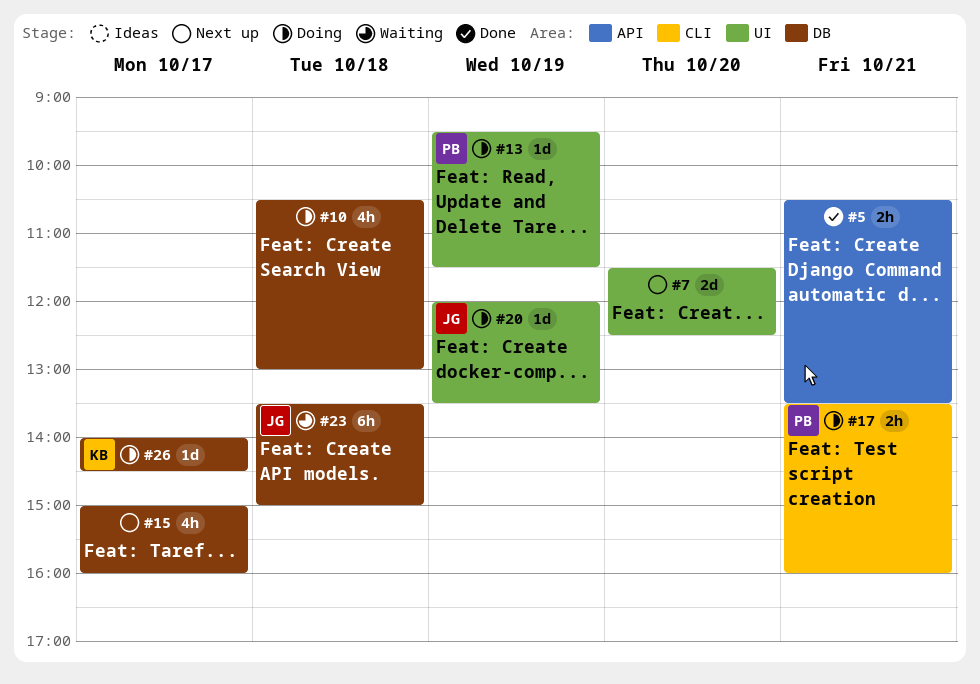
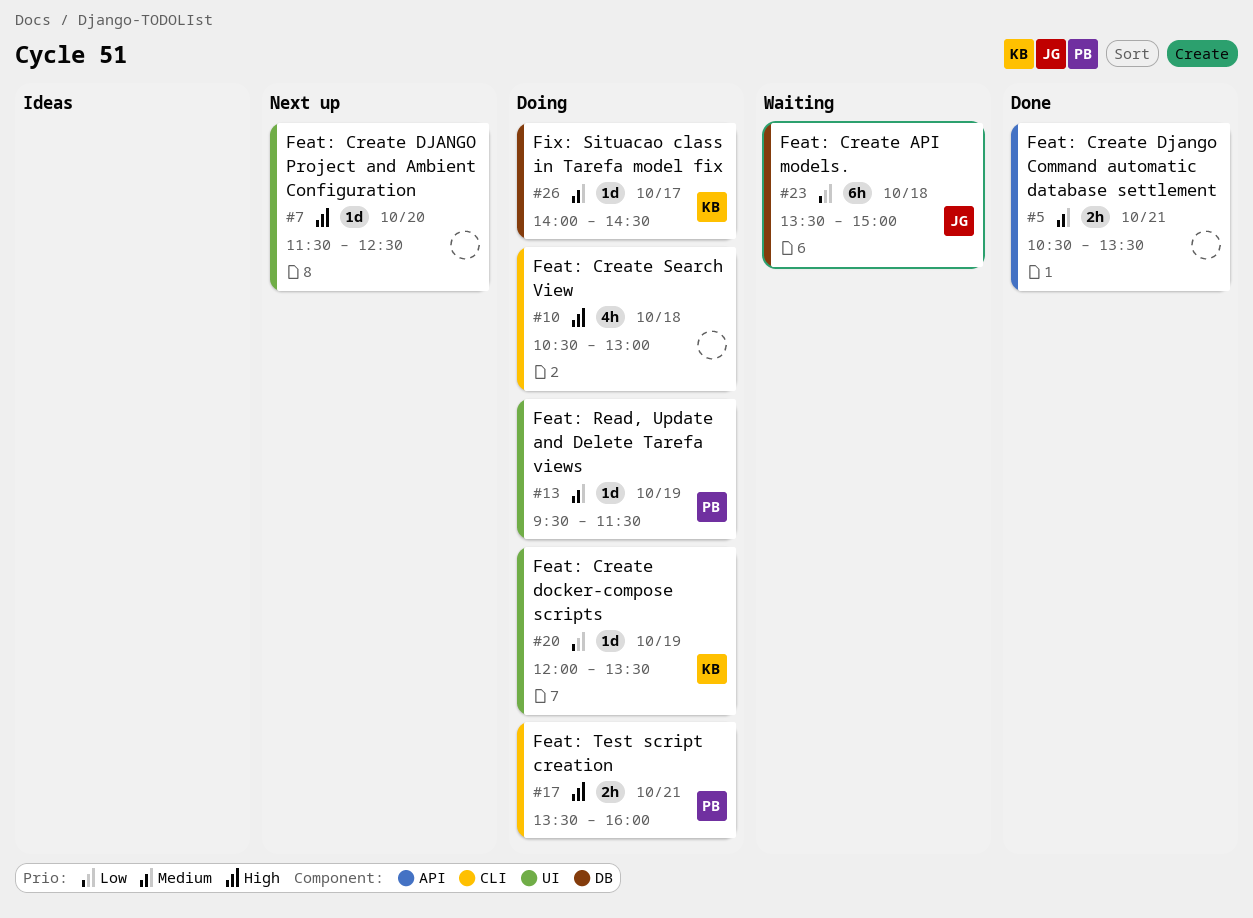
#7, estimate: 2d -> 1d
#10, label: DB -> CLI
#15: present -> none
#20, owner: JG -> KB

